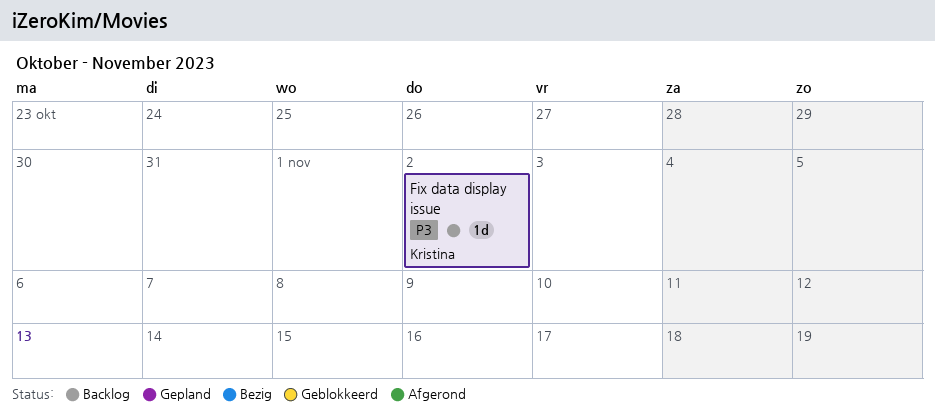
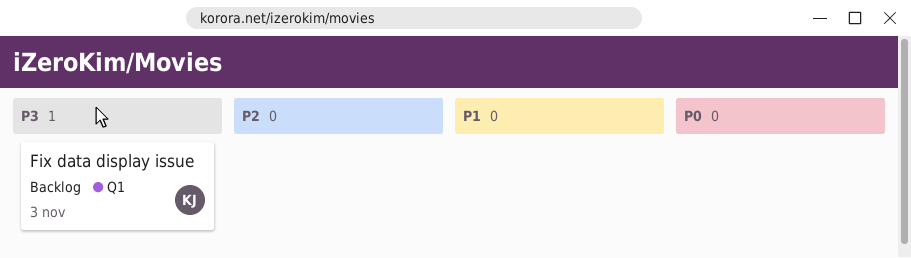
Fix data display issue, due: Nov 2 -> Nov 3

